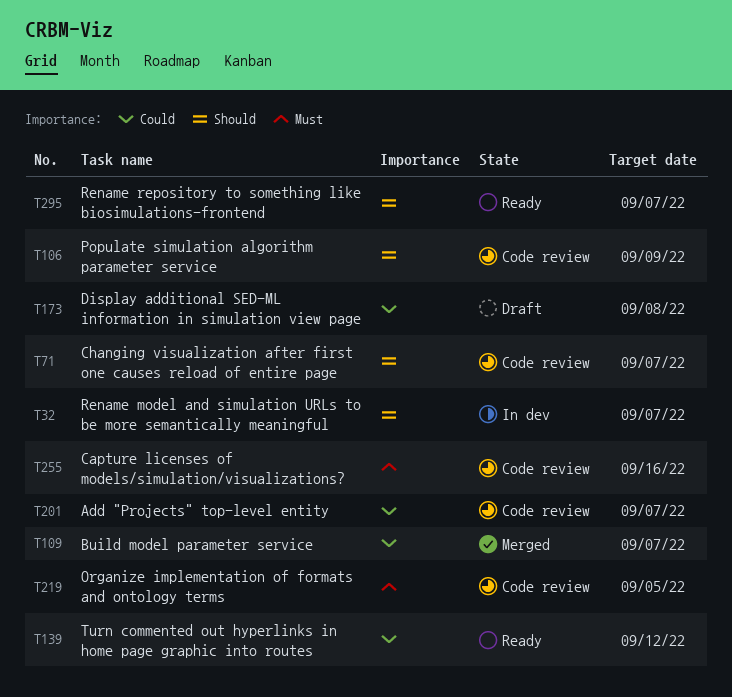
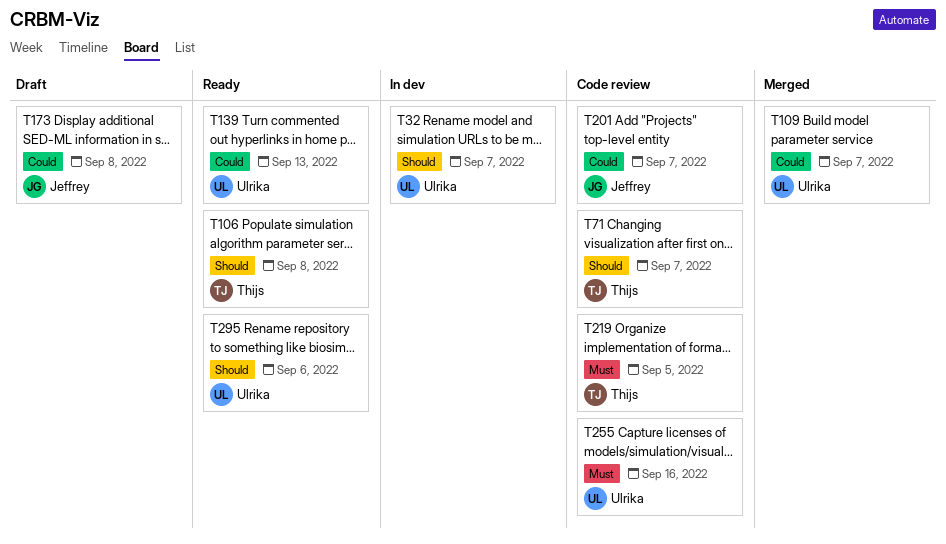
T106, status: Code review -> Ready
T106, due: Sep 9 -> Sep 8
T139, due: Sep 12 -> Sep 13
T295, due: Sep 7 -> Sep 6

